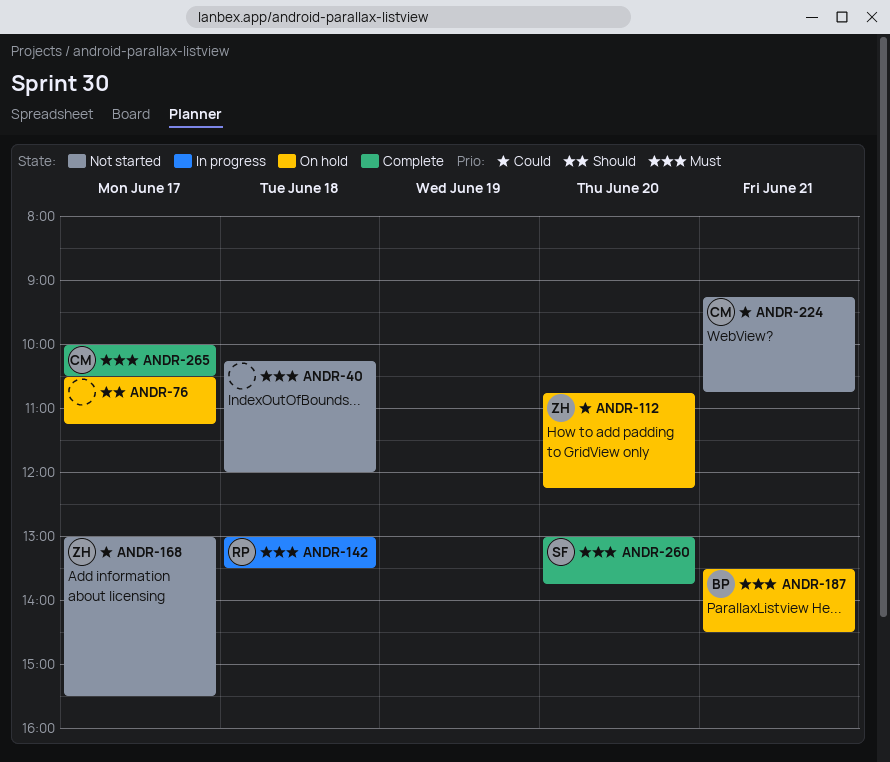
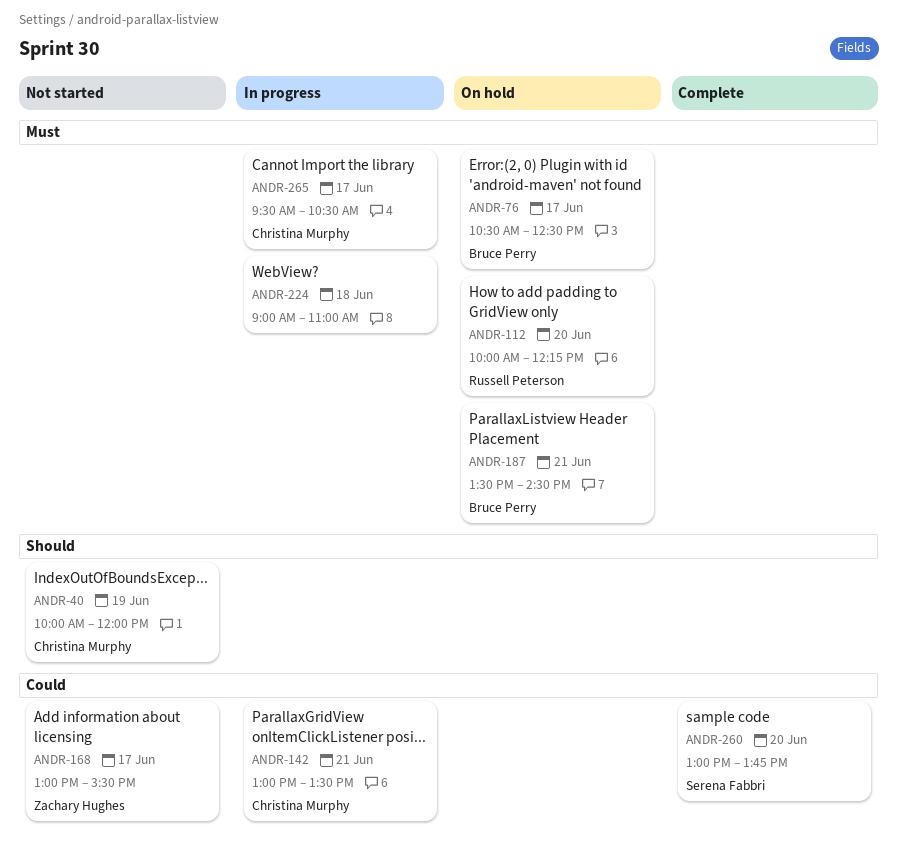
ANDR-40, owner: none -> Christina Murphy
ANDR-40, priority: Must -> Should
ANDR-40, day: Jun 18 -> Jun 19
ANDR-40, begins: 10:15 -> 10:00
ANDR-76, owner: none -> Bruce Perry
ANDR-76, priority: Should -> Must
ANDR-76, ends: 11:15 -> 12:30
ANDR-112, owner: Zachary Hughes -> Russell Peterson
ANDR-112, priority: Could -> Must
ANDR-112, begins: 10:45 -> 10:00
ANDR-142, owner: Russell Peterson -> Christina Murphy
ANDR-142, priority: Must -> Could
ANDR-142, day: Jun 18 -> Jun 21
ANDR-224, status: Not started -> In progress
ANDR-224, owner: Christina Murphy -> none
ANDR-224, priority: Could -> Must
ANDR-224, day: Jun 21 -> Jun 18
ANDR-224, begins: 09:15 -> 09:00
ANDR-224, ends: 10:45 -> 11:00
ANDR-260, priority: Must -> Could
ANDR-265, status: Complete -> In progress
ANDR-265, begins: 10:00 -> 09:30

